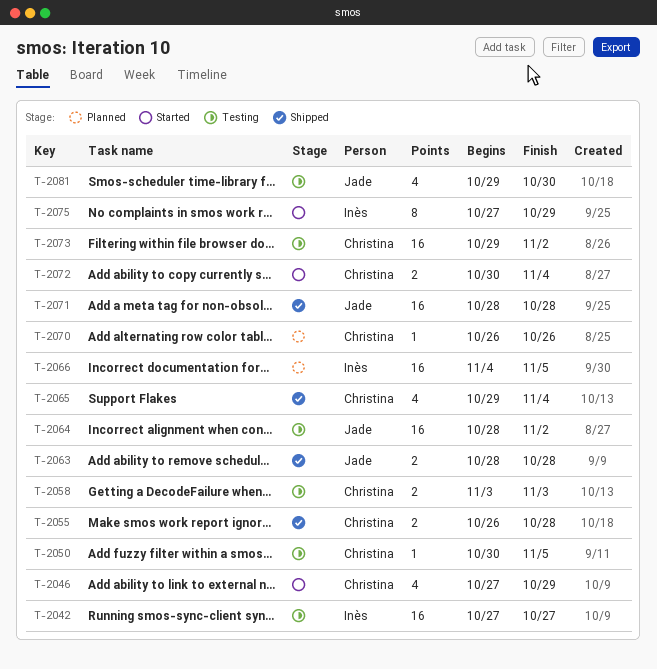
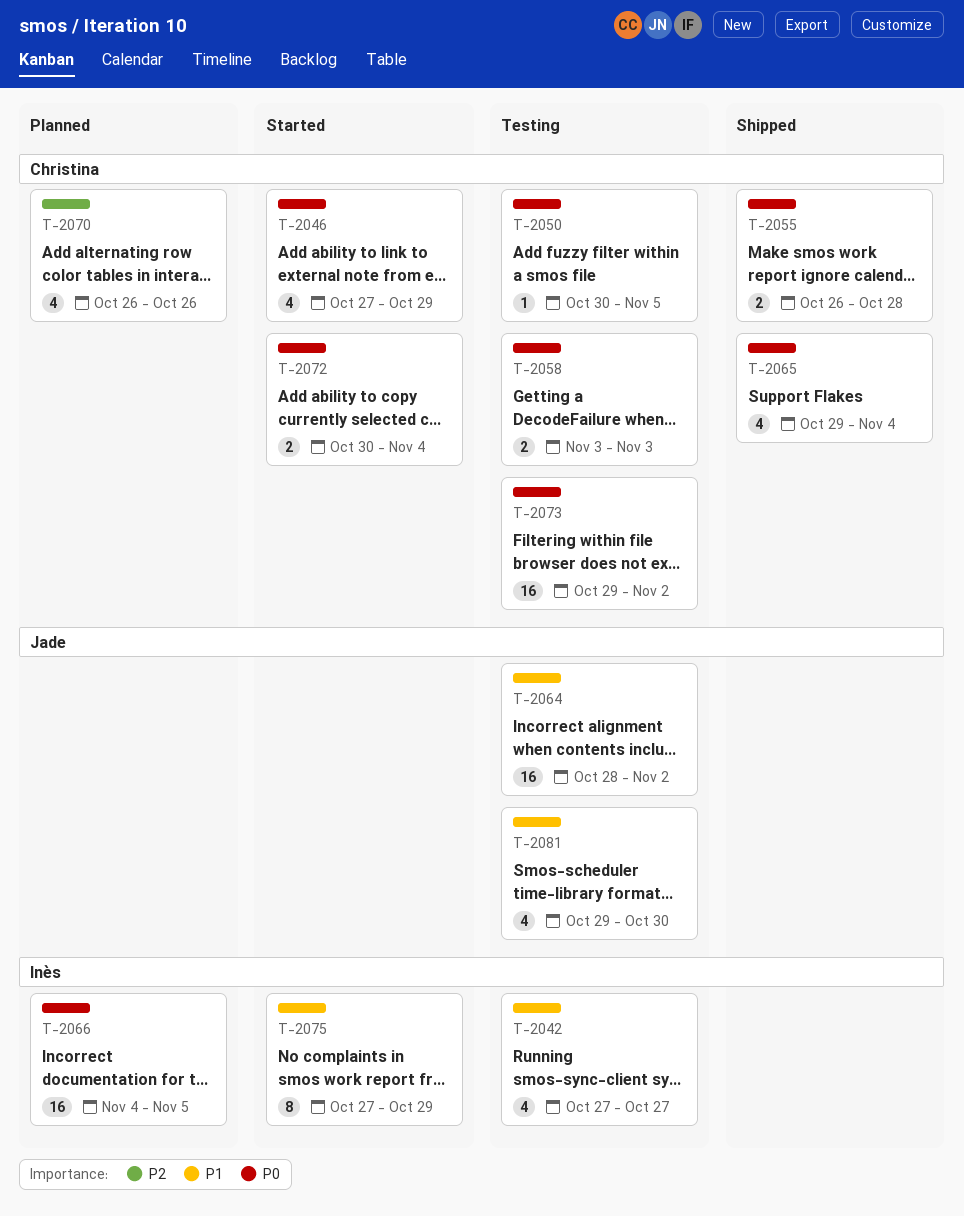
T-2042, estimate: 16 -> 4
T-2063: present -> none
T-2070, estimate: 1 -> 4
T-2071: present -> none

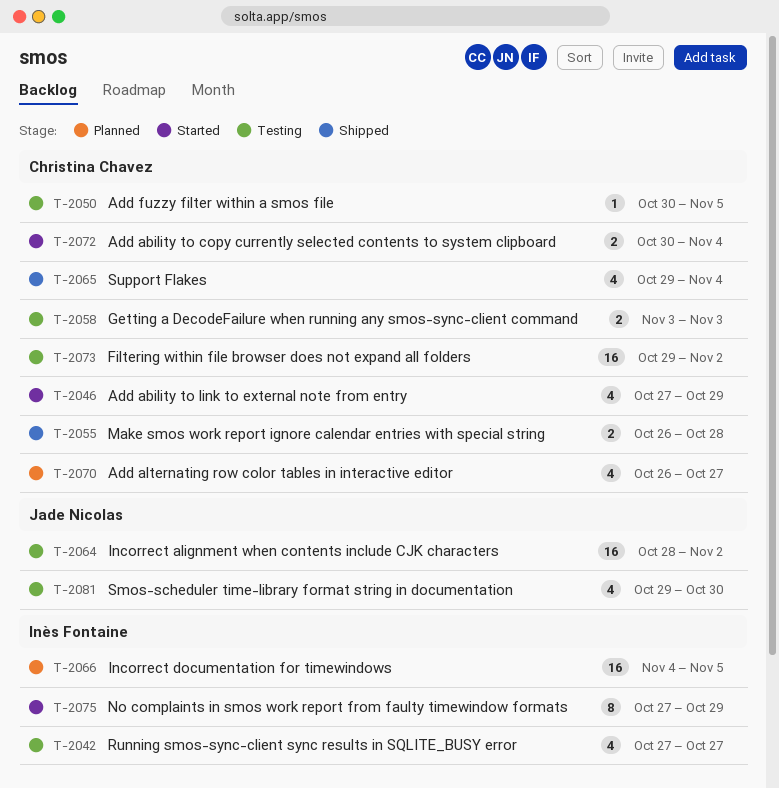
T-2070, due: Oct 26 -> Oct 27

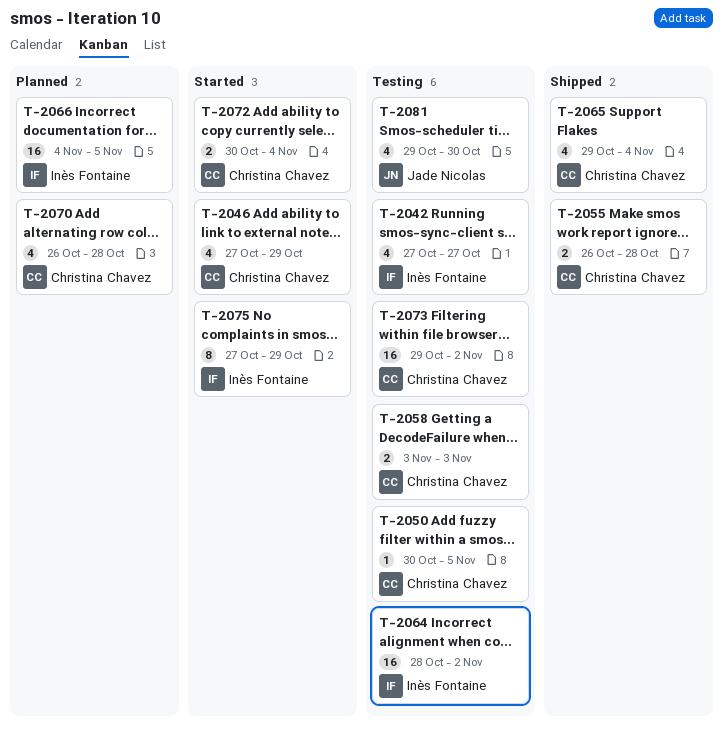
T-2064, owner: Jade Nicolas -> Inès Fontaine
T-2070, due: Oct 27 -> Oct 28

